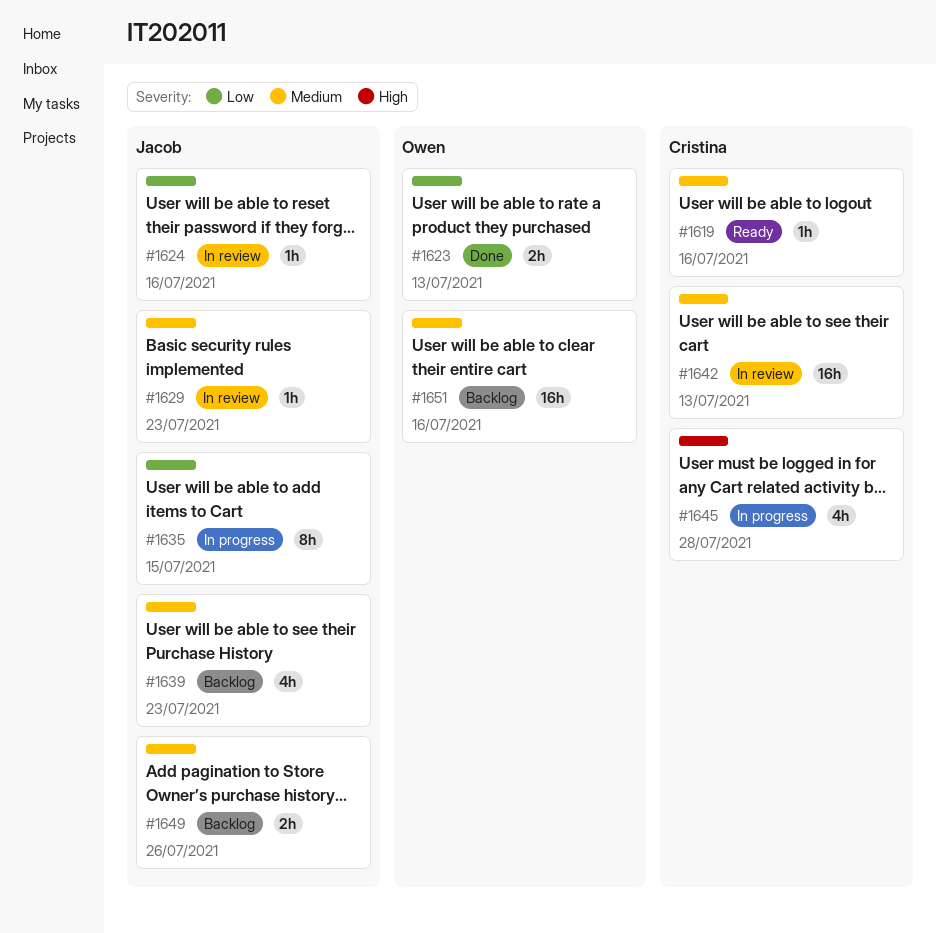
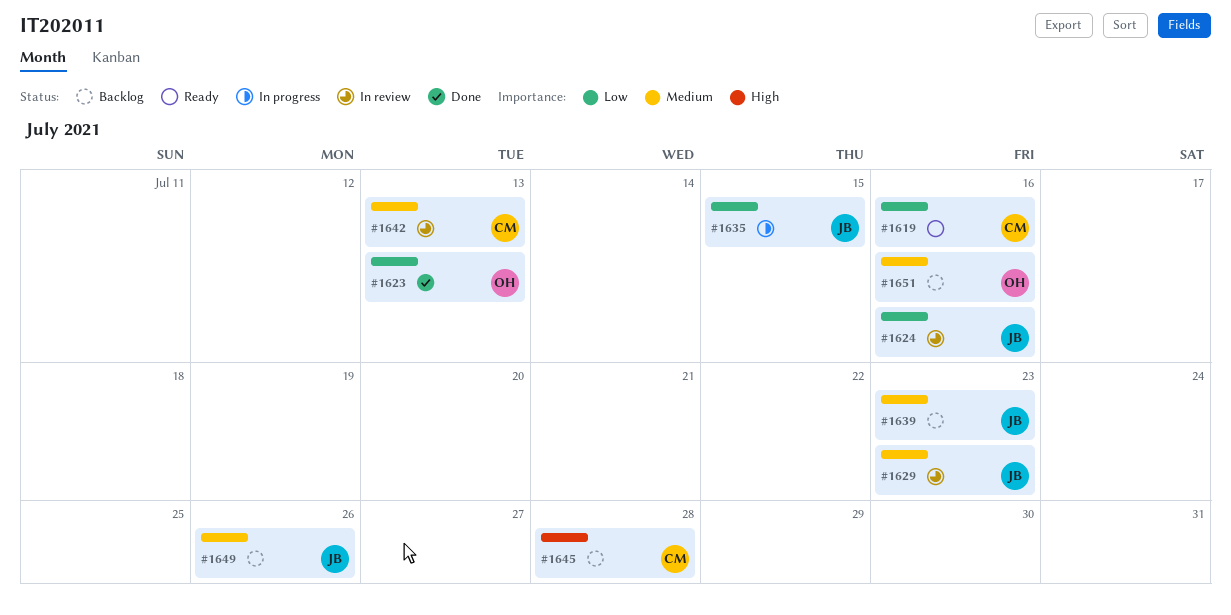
#1619, priority: Medium -> Low
#1645, status: In progress -> Backlog

